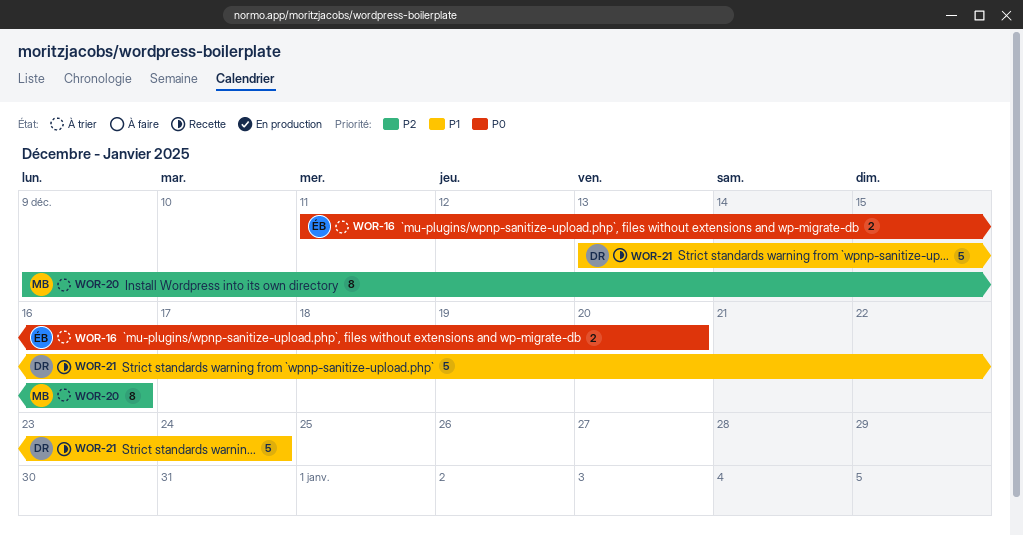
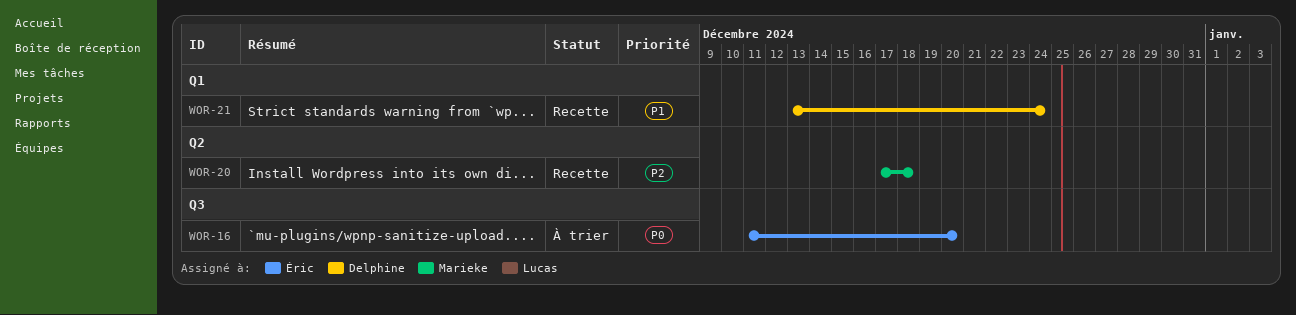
WOR-20, status: À trier -> Recette
WOR-20, start: Dec 9 -> Dec 17
WOR-20, due: Dec 16 -> Dec 18

